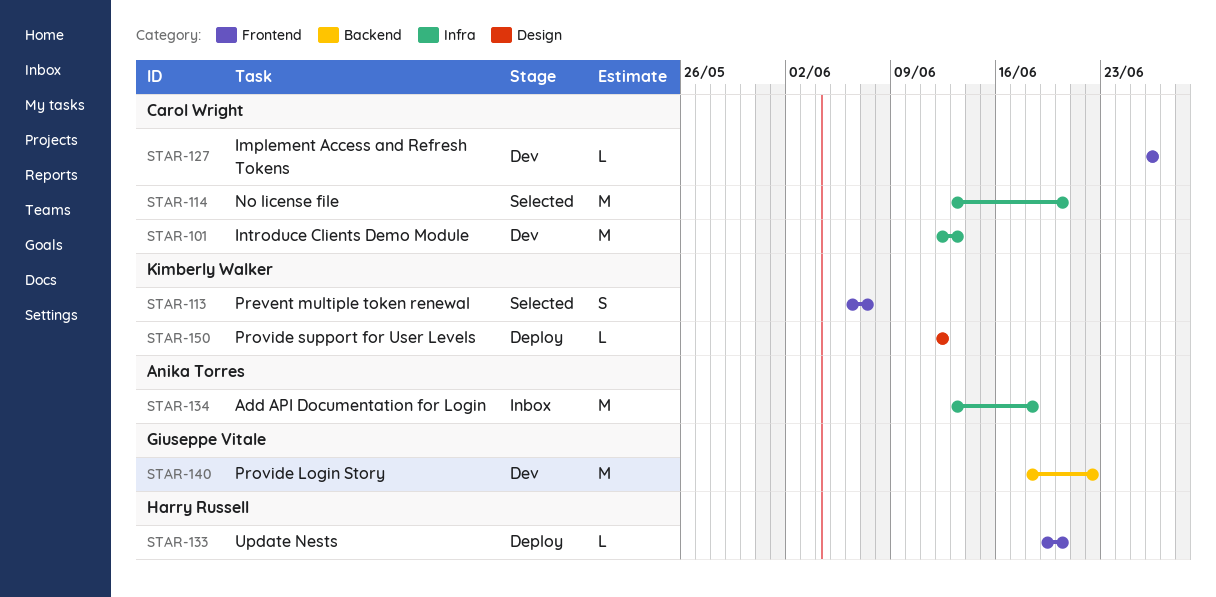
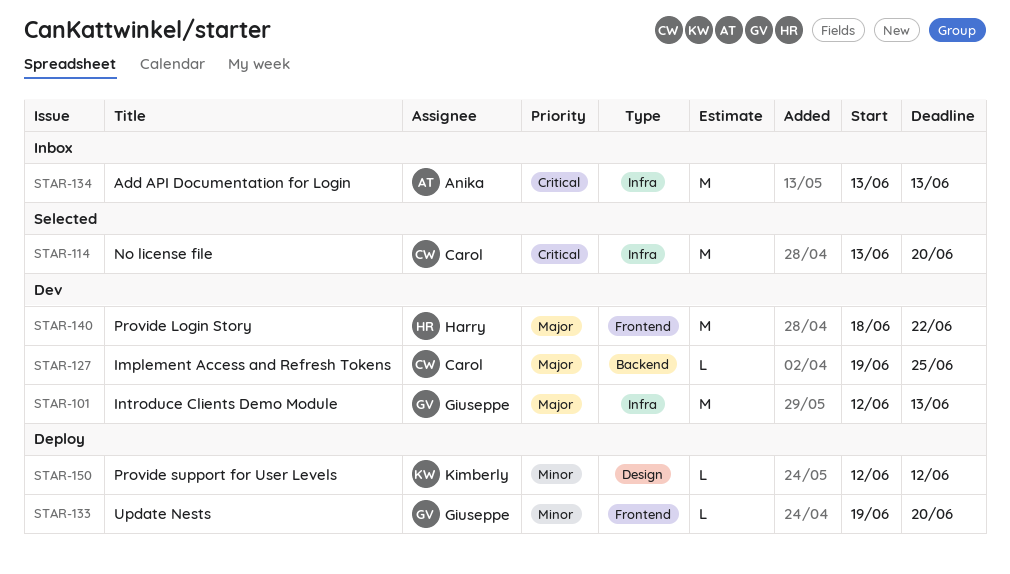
STAR-101, owner: Carol Wright -> Giuseppe Vitale
STAR-113: present -> none
STAR-127, label: Frontend -> Backend
STAR-127, start: Jun 26 -> Jun 19
STAR-127, due: Jun 26 -> Jun 25
STAR-133, owner: Harry Russell -> Giuseppe Vitale
STAR-134, due: Jun 18 -> Jun 13
STAR-140, owner: Giuseppe Vitale -> Harry Russell
STAR-140, label: Backend -> Frontend

